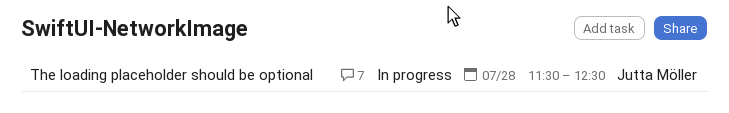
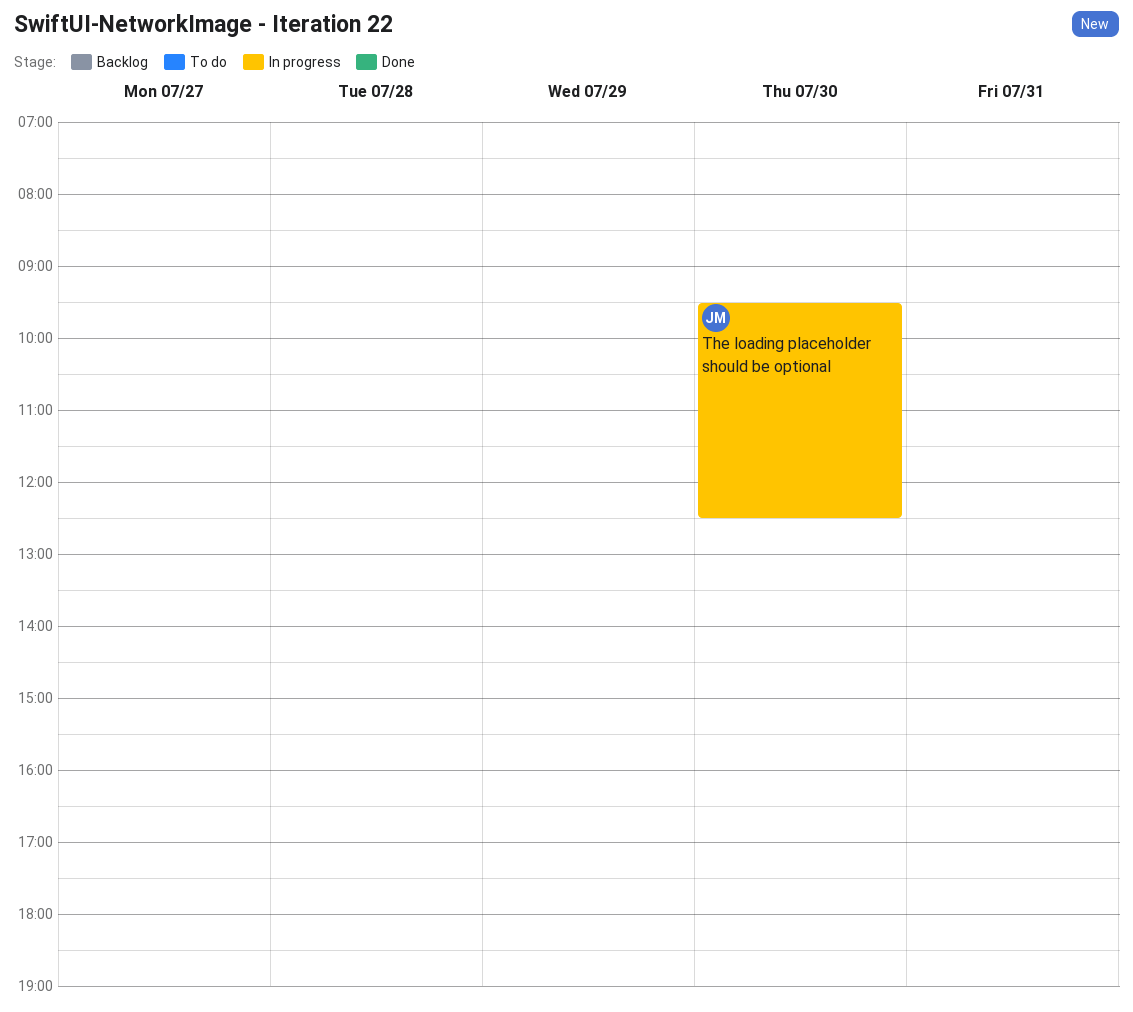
The loading placeholder should be optional, day: Jul 28 -> Jul 30
The loading placeholder should be optional, begins: 11:30 -> 09:30

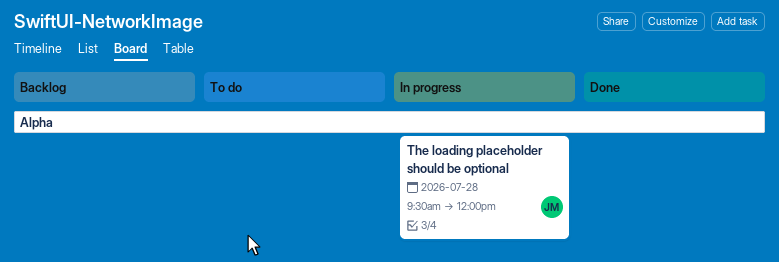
The loading placeholder should be optional, day: Jul 30 -> Jul 28
The loading placeholder should be optional, ends: 12:30 -> 12:00

